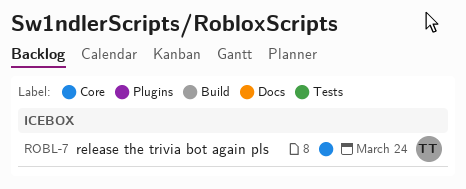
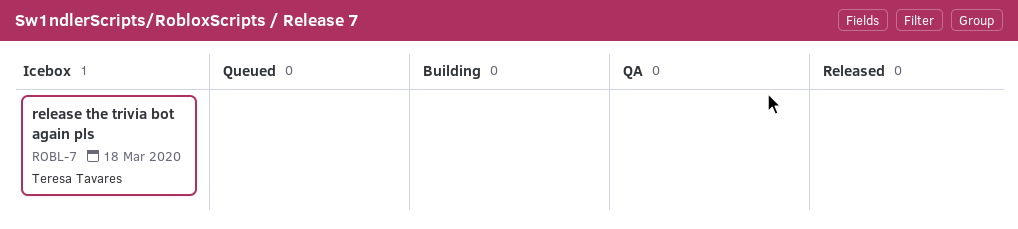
ROBL-7, due: Mar 24 -> Mar 18

